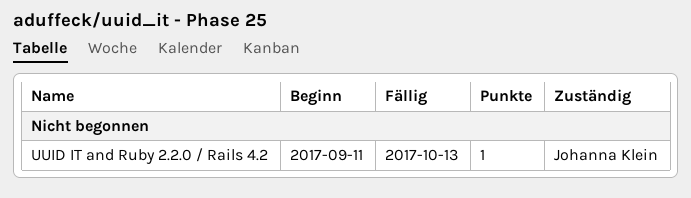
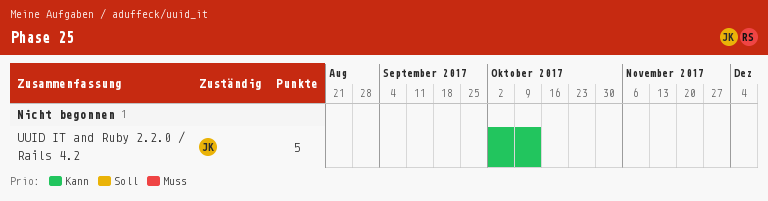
UUID IT and Ruby 2.2.0 / Rails 4.2, estimate: 1 -> 5
UUID IT and Ruby 2.2.0 / Rails 4.2, start: Sep 11 -> Oct 2

